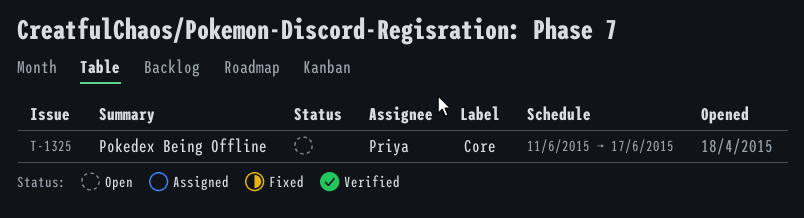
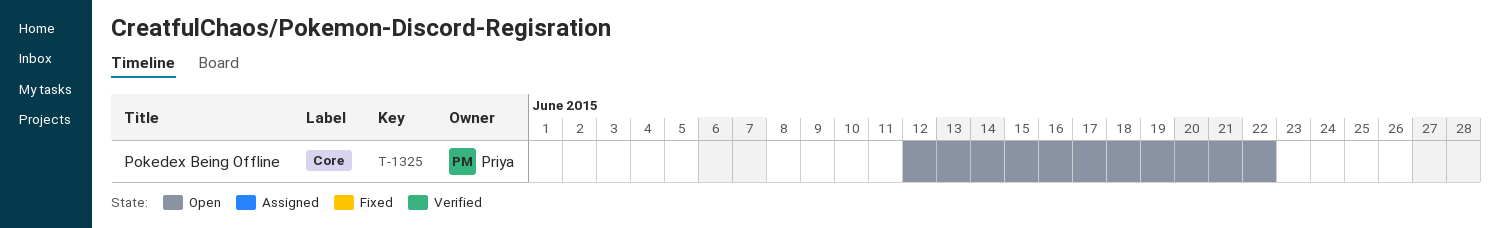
T-1325, start: Jun 11 -> Jun 12
T-1325, due: Jun 17 -> Jun 22

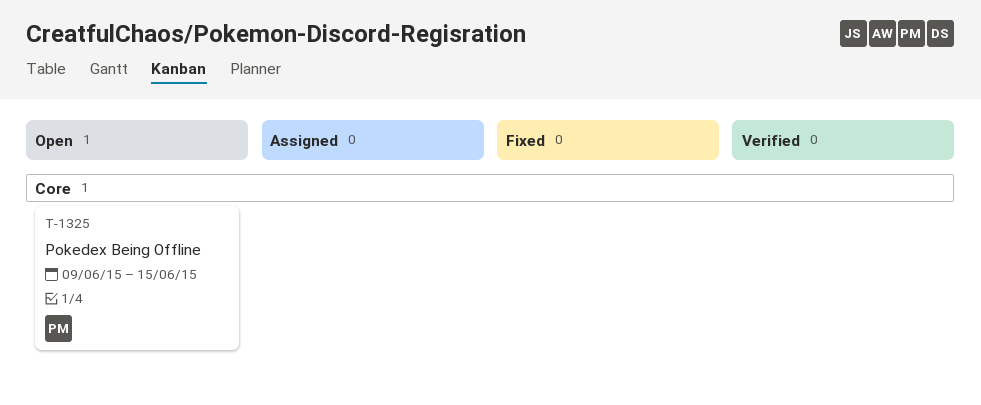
T-1325, start: Jun 12 -> Jun 9
T-1325, due: Jun 22 -> Jun 15

